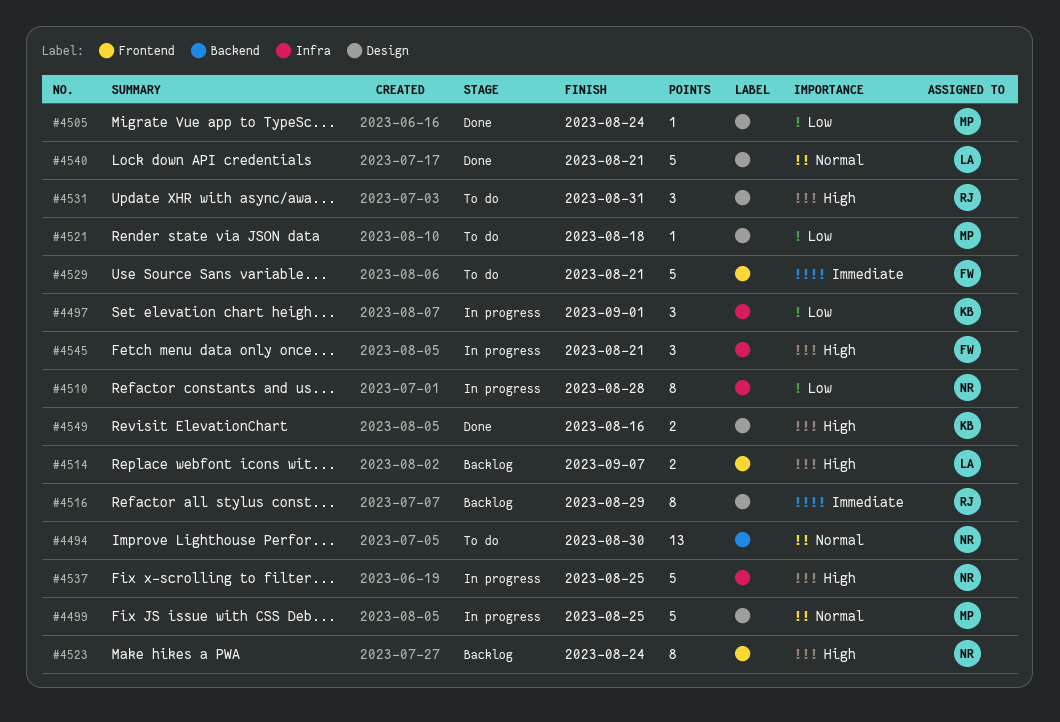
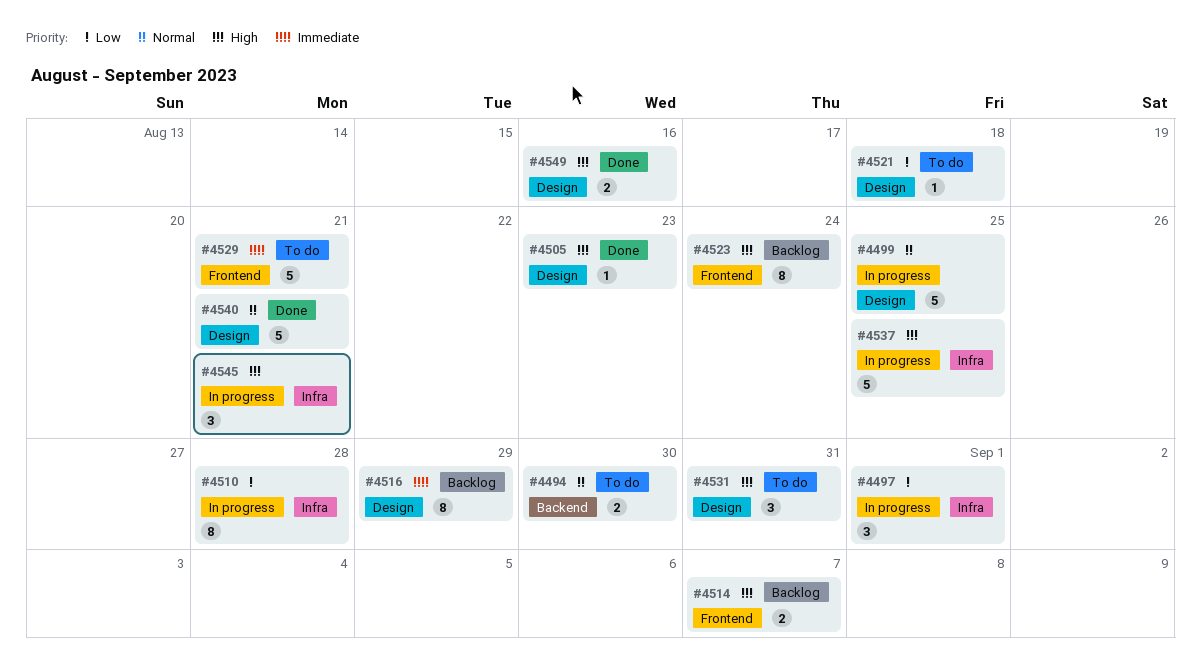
#4494, estimate: 13 -> 2
#4505, priority: Low -> High
#4505, due: Aug 24 -> Aug 23

